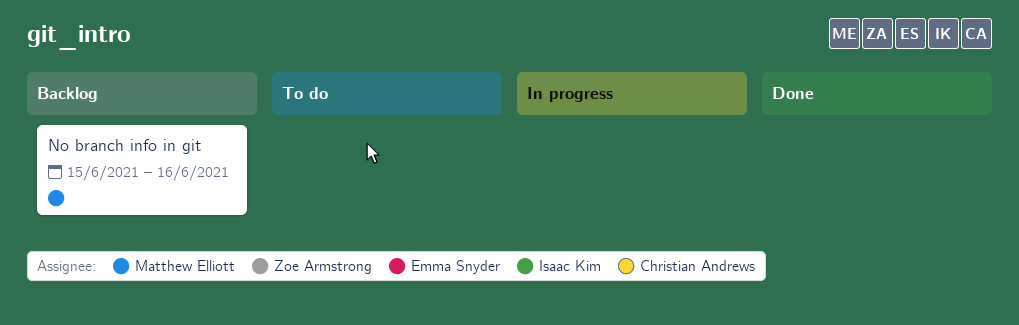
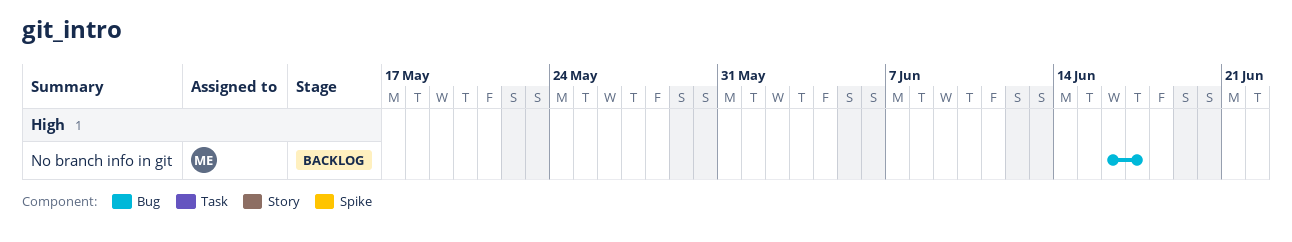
No branch info in git, start: Jun 15 -> Jun 16
No branch info in git, due: Jun 16 -> Jun 17

